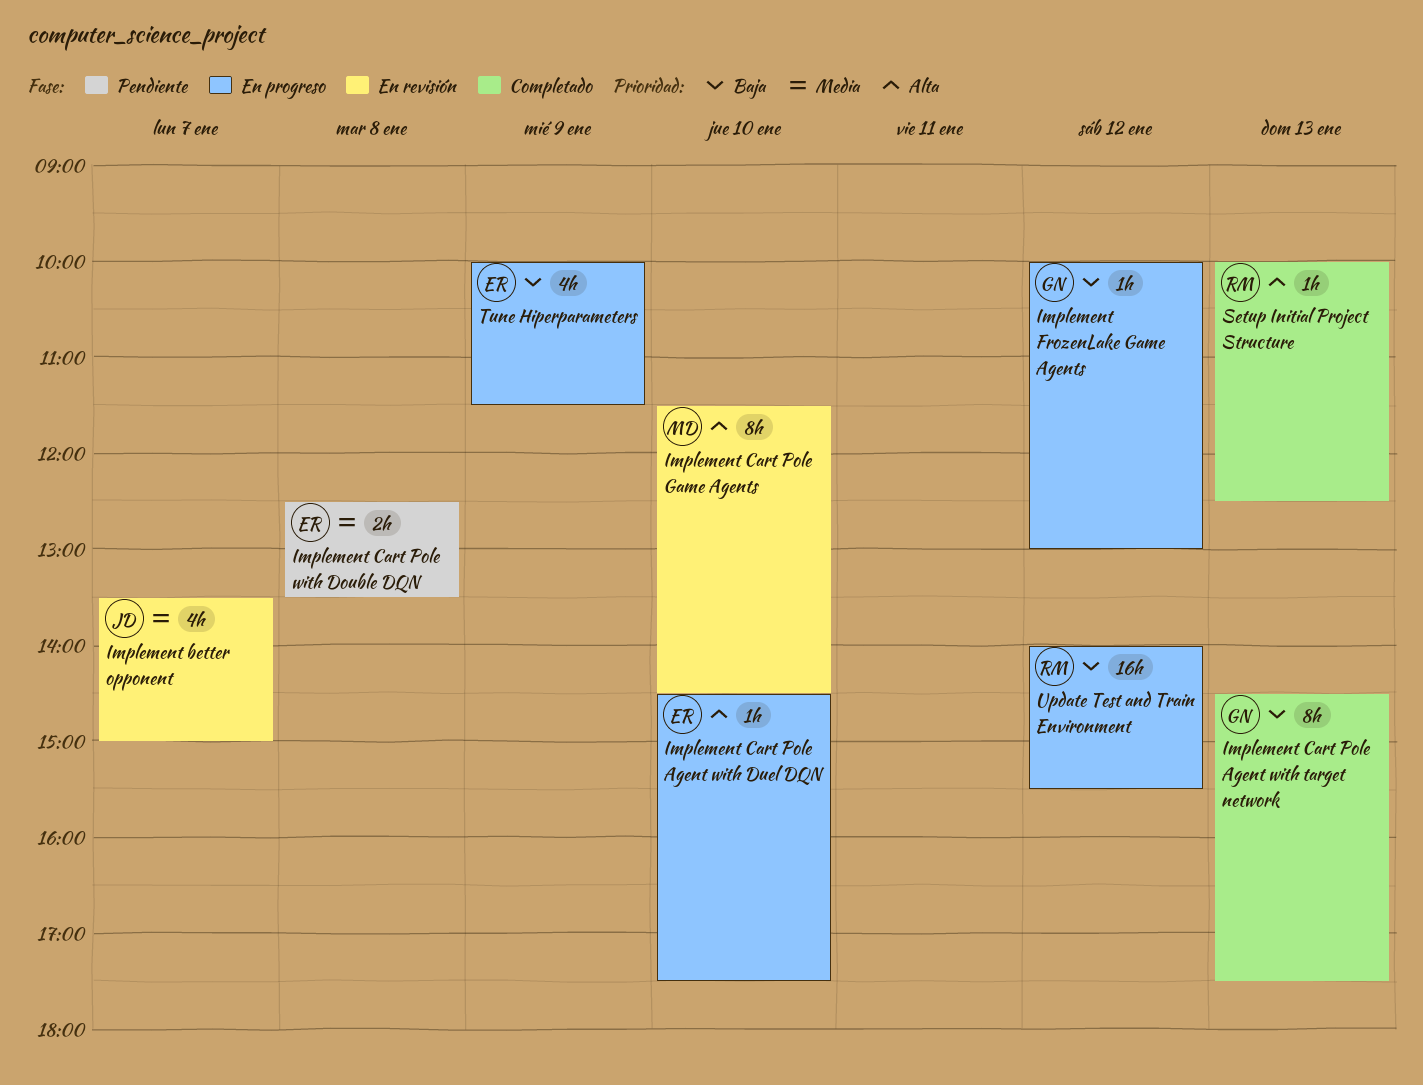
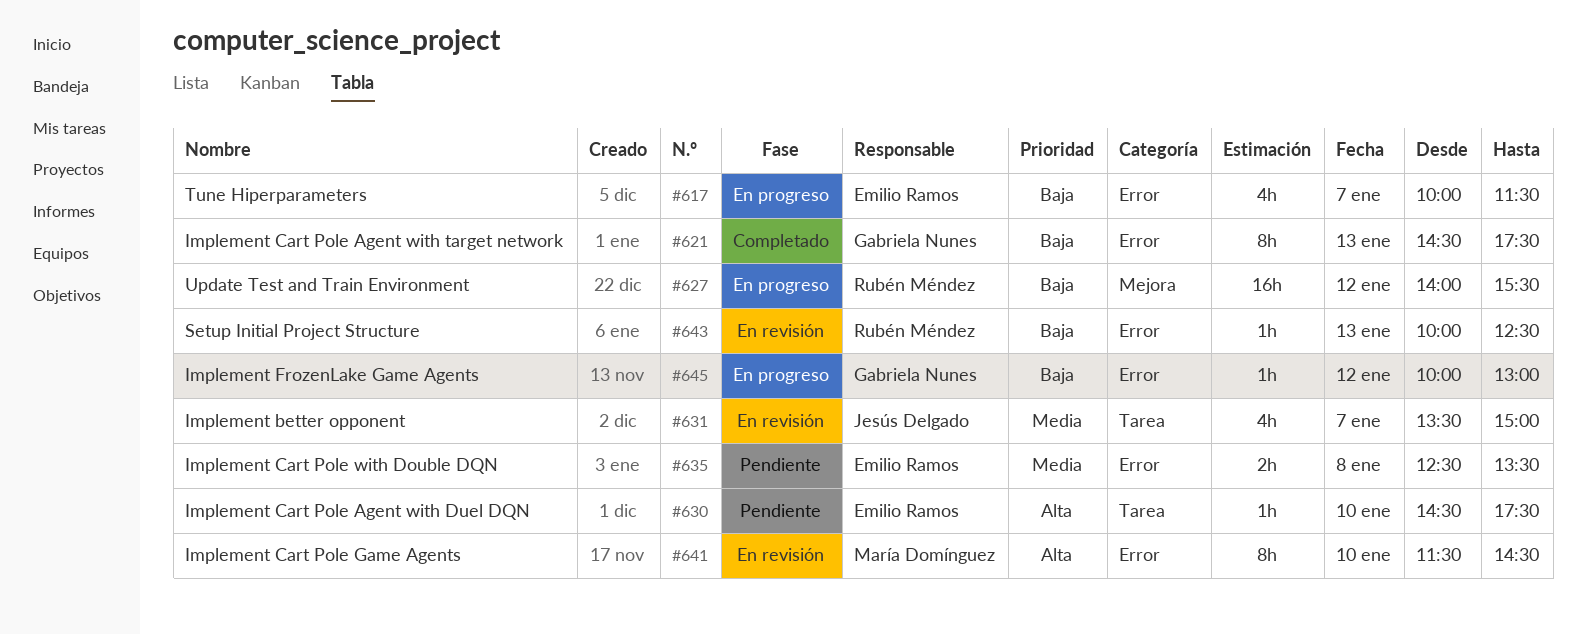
Implement Cart Pole Agent with Duel DQN, status: En progreso -> Pendiente
Setup Initial Project Structure, status: Completado -> En revisión
Setup Initial Project Structure, priority: Alta -> Baja
Tune Hiperparameters, day: Jan 9 -> Jan 7

